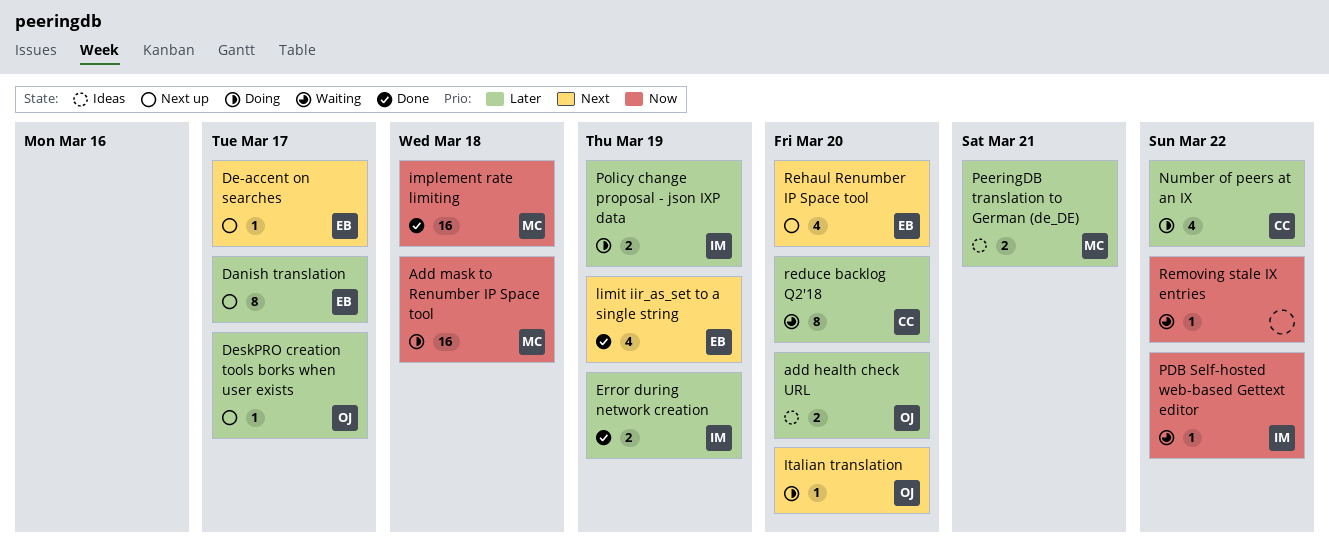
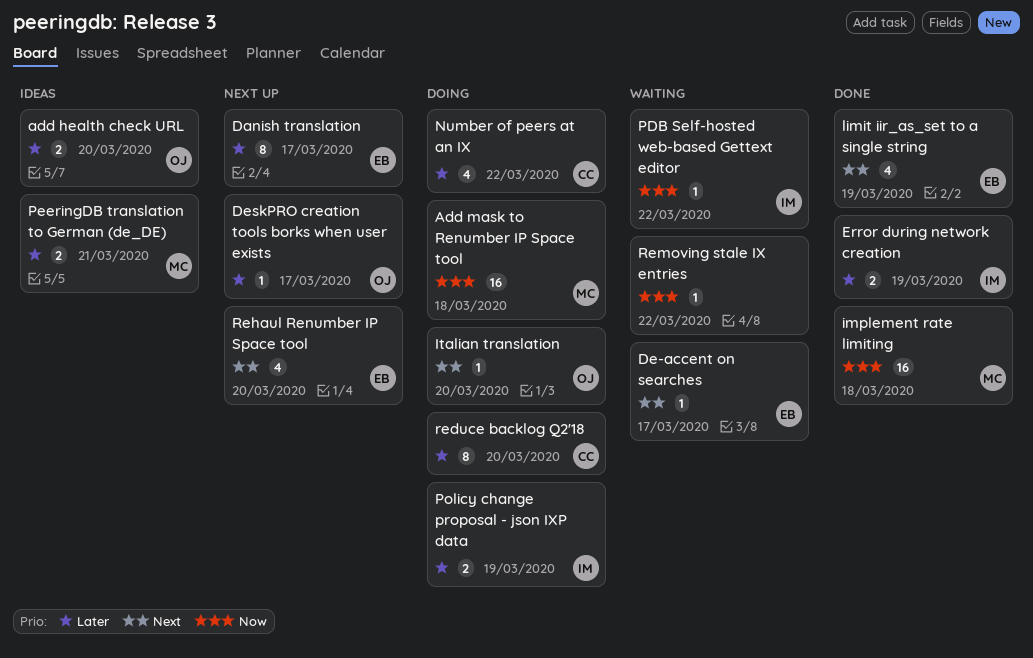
De-accent on searches, status: Next up -> Waiting
reduce backlog Q2'18, status: Waiting -> Doing

